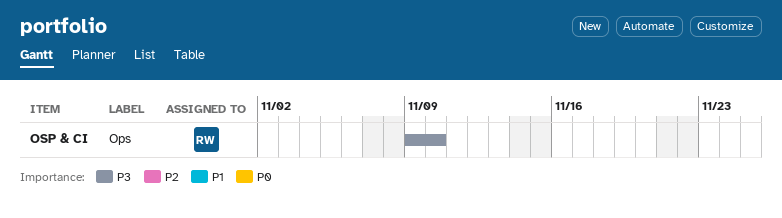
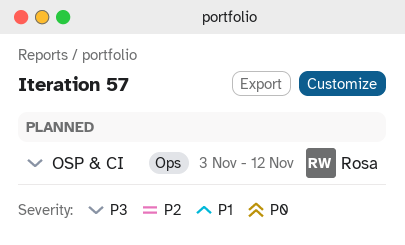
OSP & CI, start: Nov 9 -> Nov 3
OSP & CI, due: Nov 10 -> Nov 12

